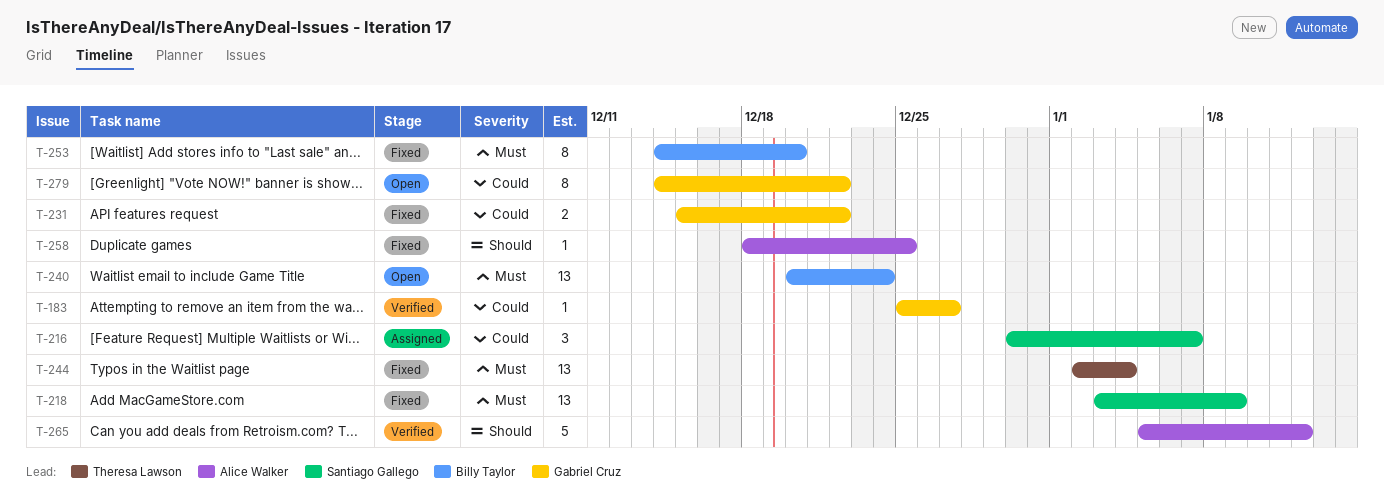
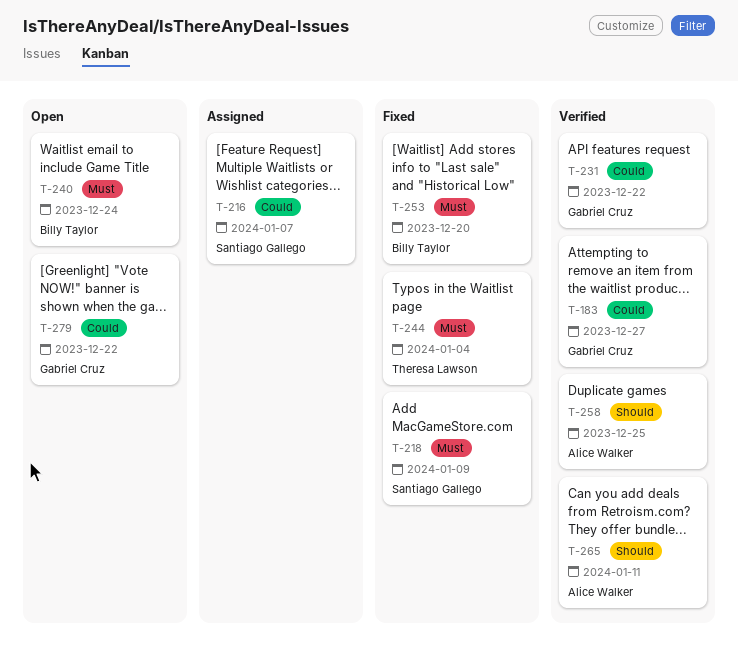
T-231, status: Fixed -> Verified
T-258, status: Fixed -> Verified
T-265, due: Jan 12 -> Jan 11

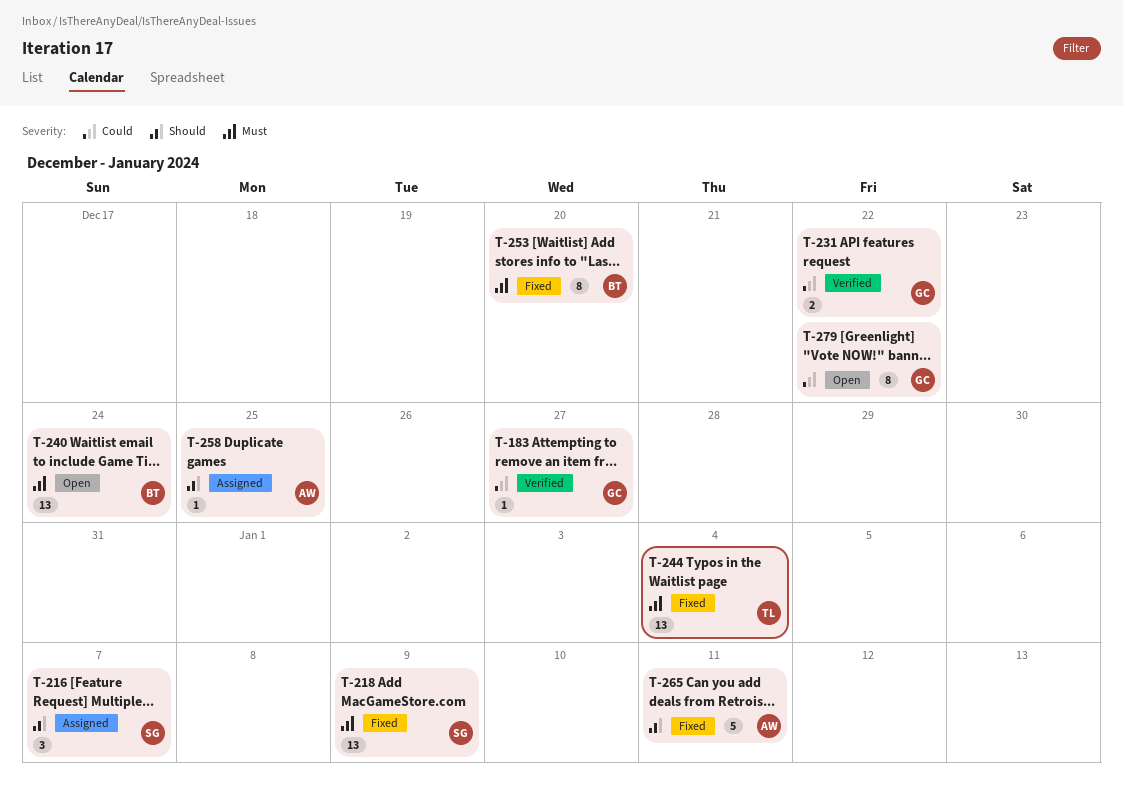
T-216, priority: Could -> Should
T-258, status: Verified -> Assigned
T-265, status: Verified -> Fixed

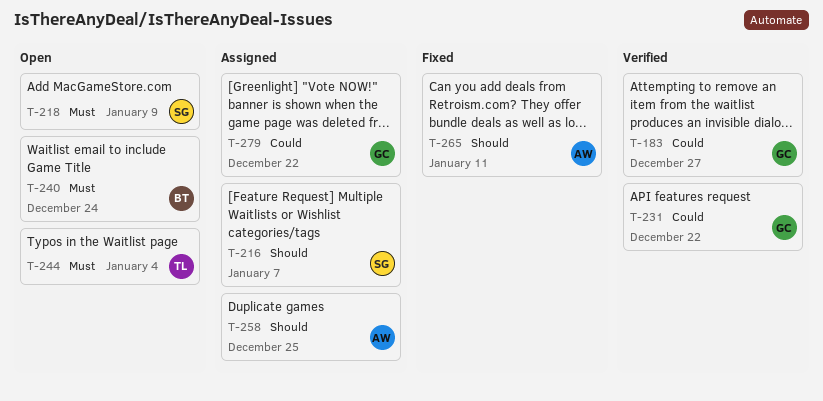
T-218, status: Fixed -> Open
T-244, status: Fixed -> Open
T-253: present -> none
T-279, status: Open -> Assigned

